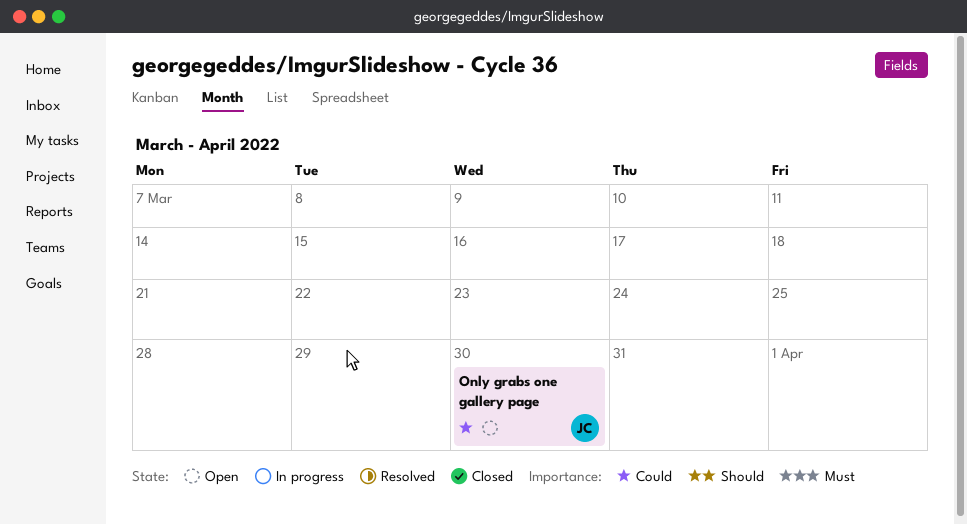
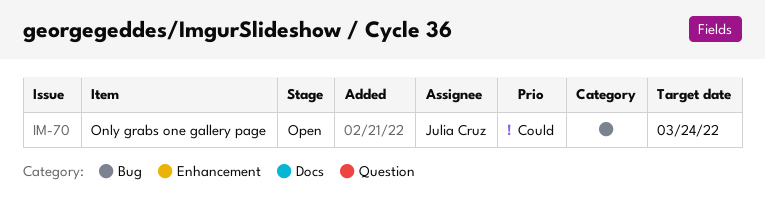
Only grabs one gallery page, due: Mar 30 -> Mar 24

